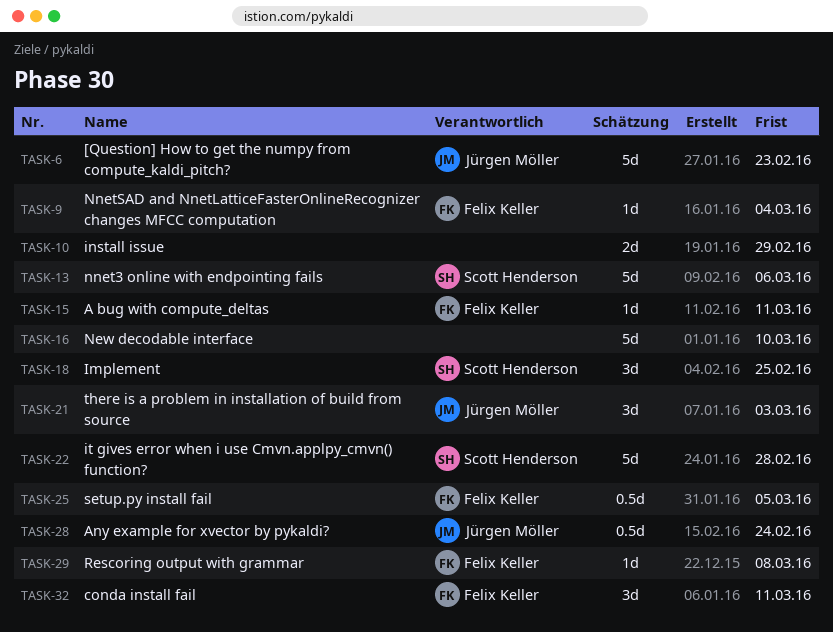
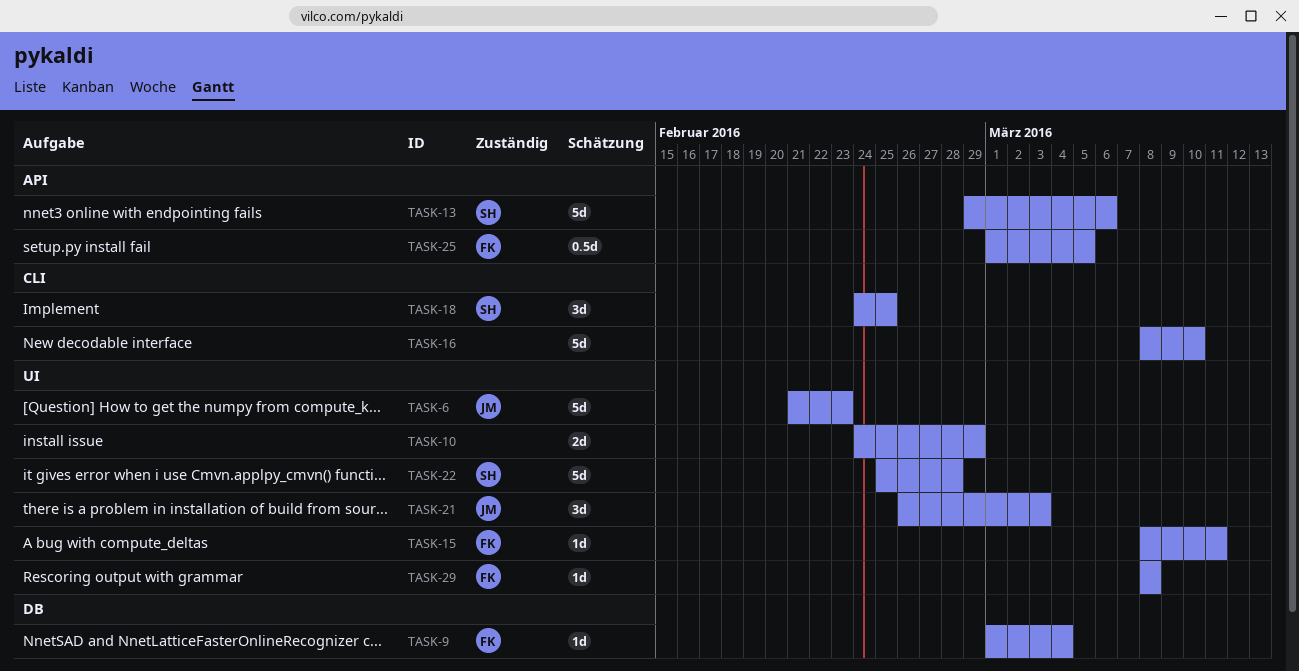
TASK-28: present -> none
TASK-32: present -> none

